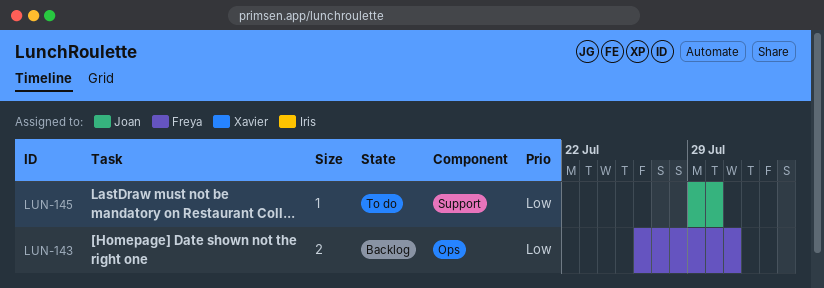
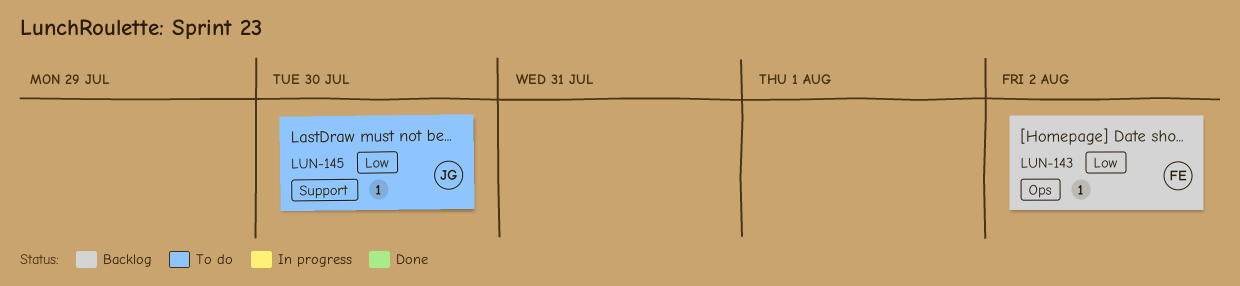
LUN-143, estimate: 2 -> 1
LUN-143, due: Jul 31 -> Aug 2

